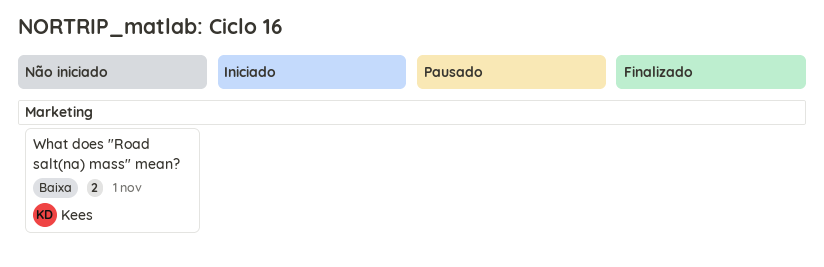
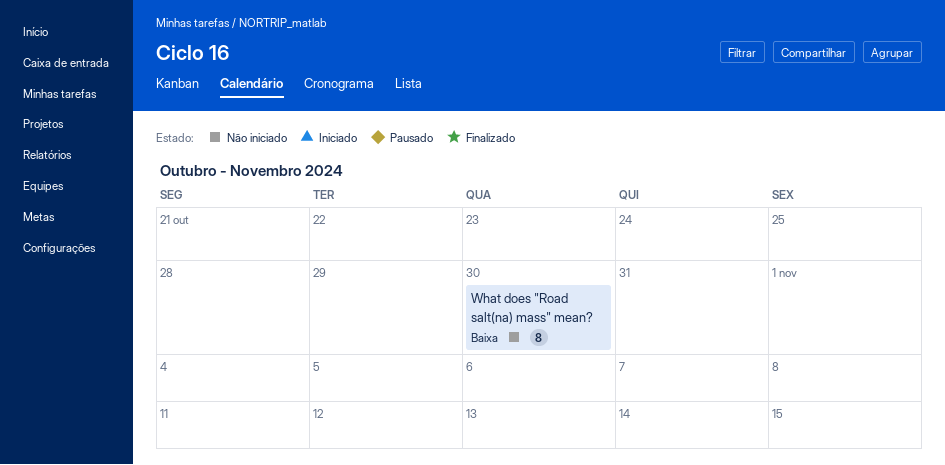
What does "Road salt(na) mass" mean?, estimate: 2 -> 8
What does "Road salt(na) mass" mean?, due: Nov 1 -> Oct 30

